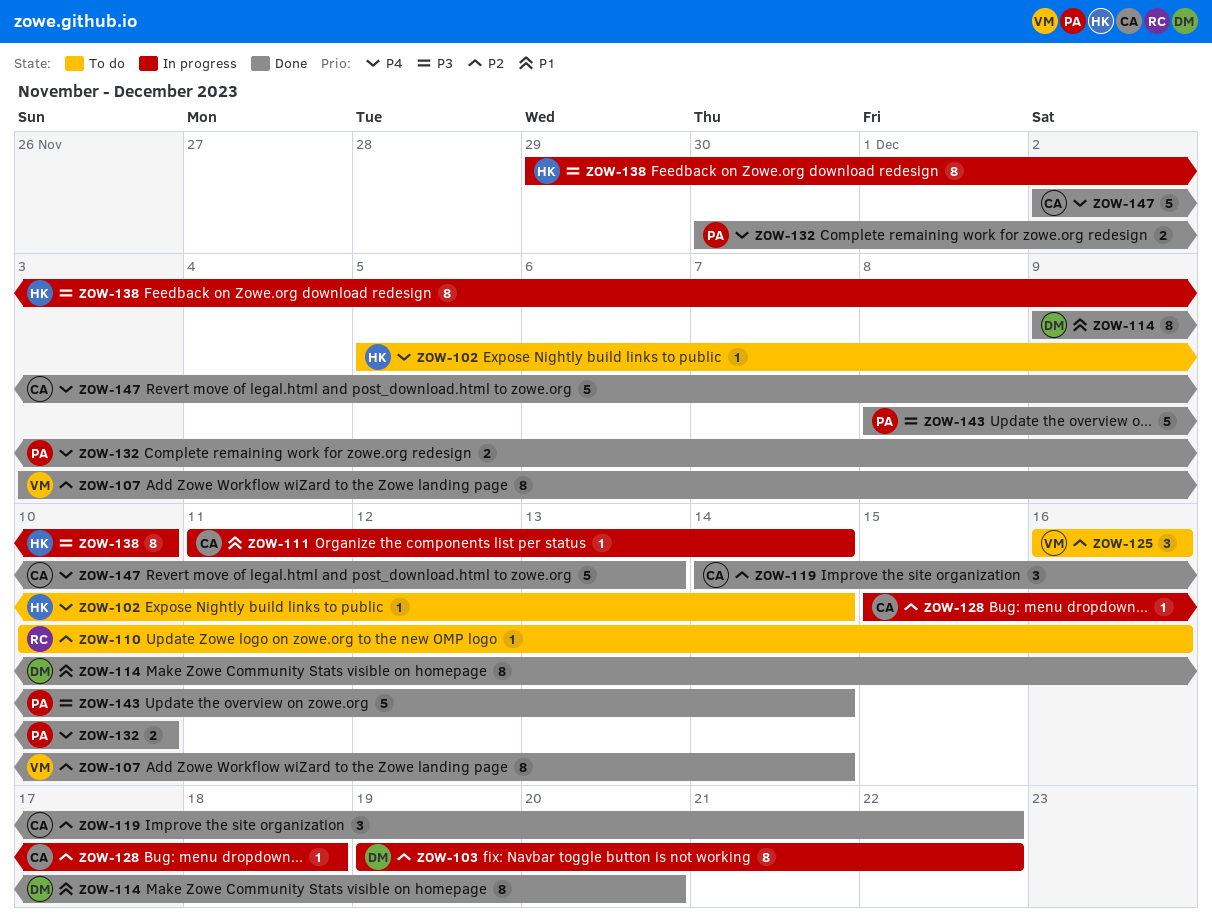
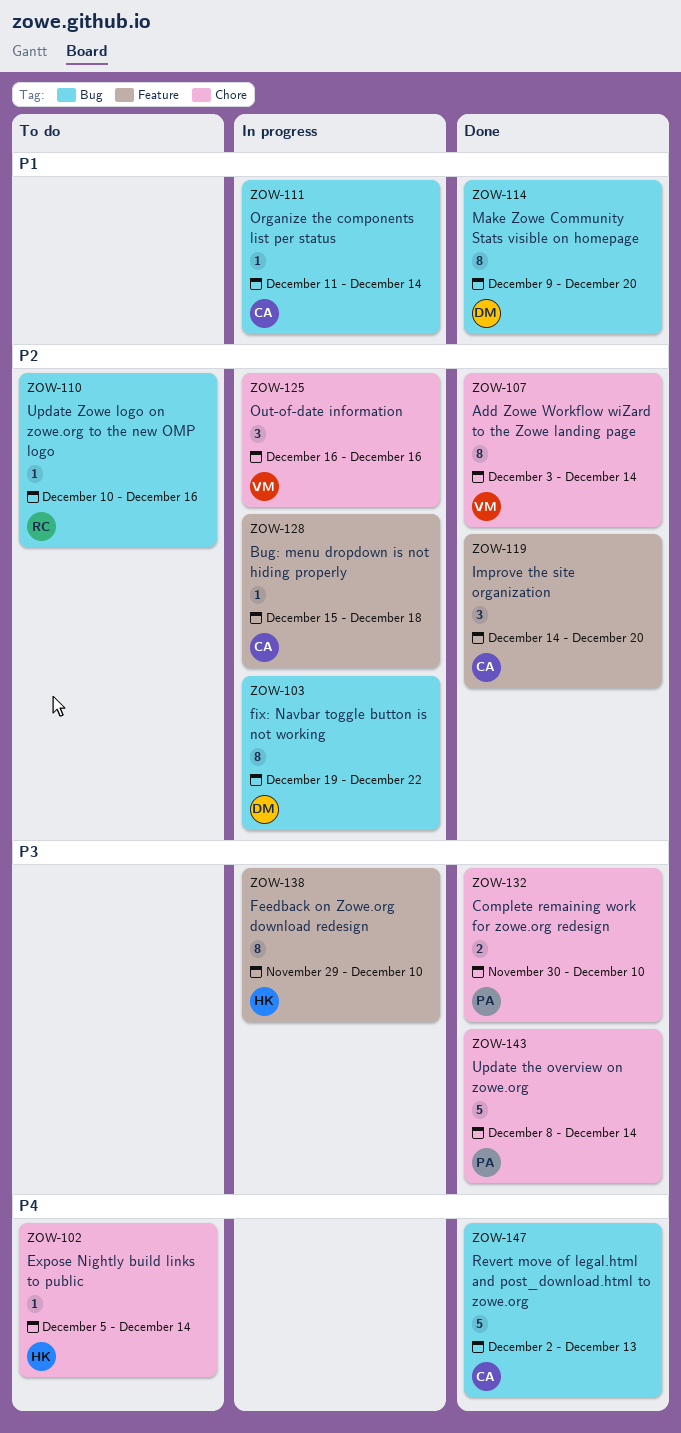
ZOW-119, due: Dec 22 -> Dec 20
ZOW-125, status: To do -> In progress
ZOW-132, priority: P4 -> P3

